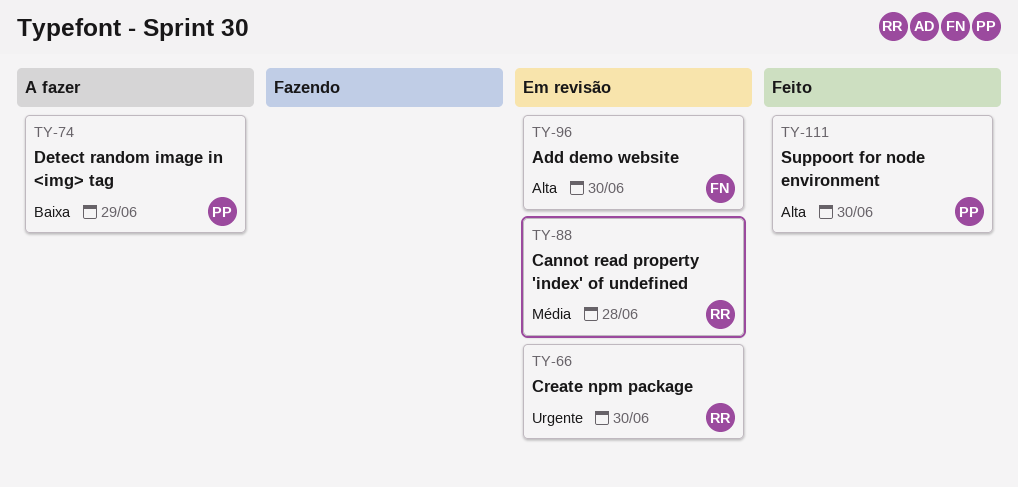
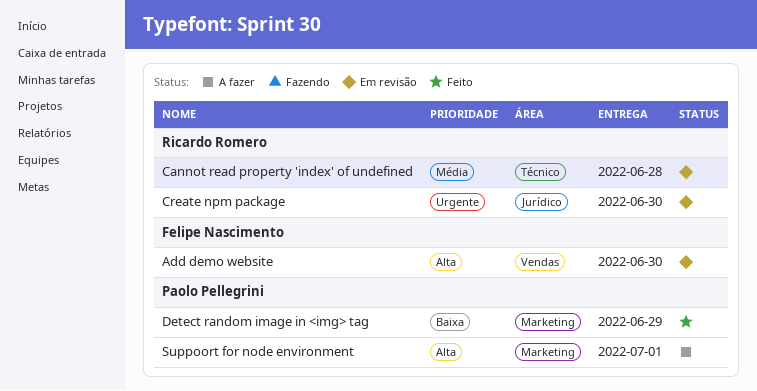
Detect random image in <img> tag, status: A fazer -> Feito
Suppoort for node environment, status: Feito -> A fazer
Suppoort for node environment, due: Jun 30 -> Jul 1

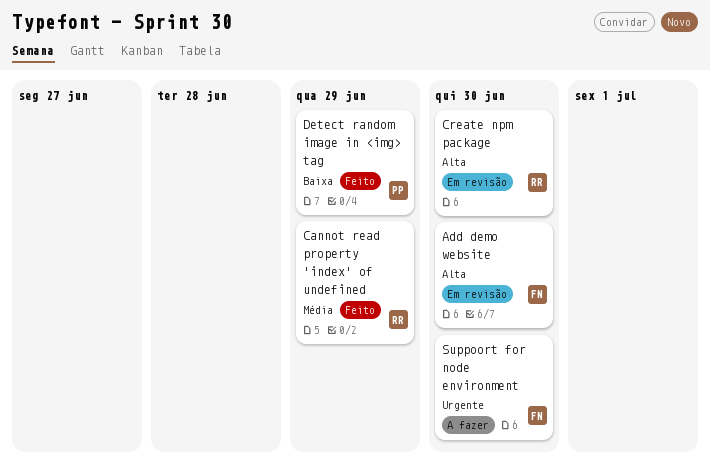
Cannot read property 'index' of undefined, status: Em revisão -> Feito
Cannot read property 'index' of undefined, due: Jun 28 -> Jun 29
Create npm package, priority: Urgente -> Alta
Suppoort for node environment, owner: Paolo Pellegrini -> Felipe Nascimento
Suppoort for node environment, priority: Alta -> Urgente
Suppoort for node environment, due: Jul 1 -> Jun 30

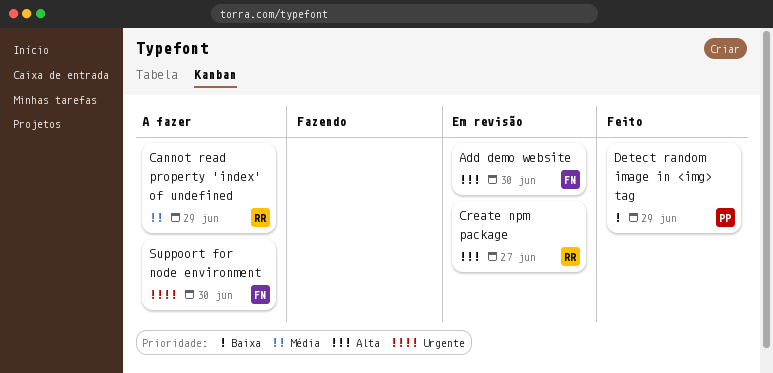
Cannot read property 'index' of undefined, status: Feito -> A fazer
Create npm package, due: Jun 30 -> Jun 27

